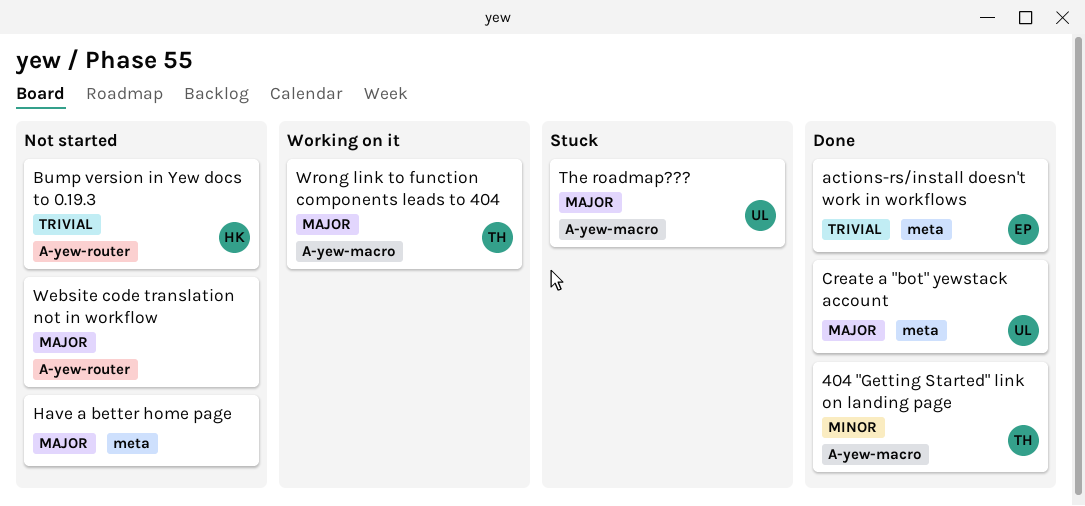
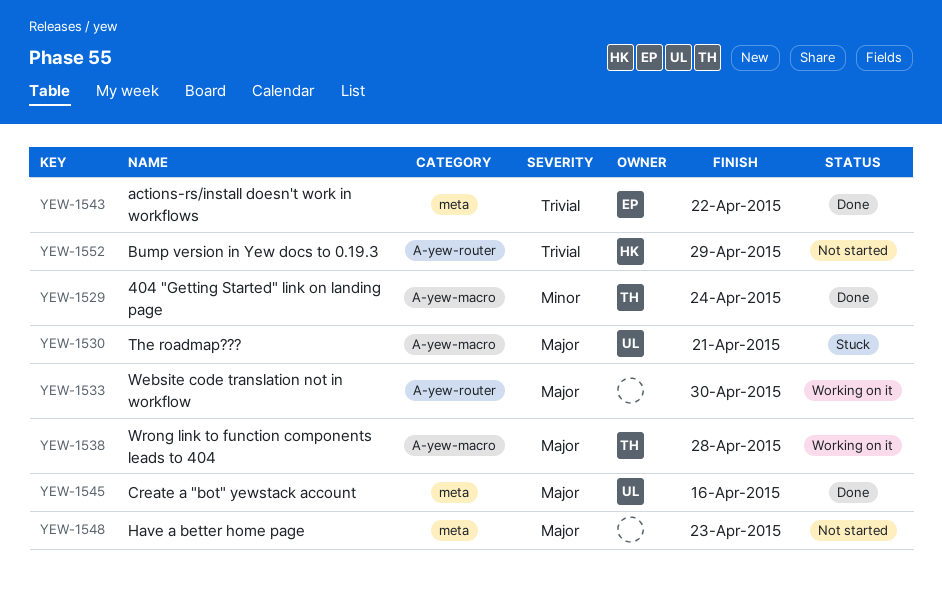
Website code translation not in workflow, status: Not started -> Working on it

